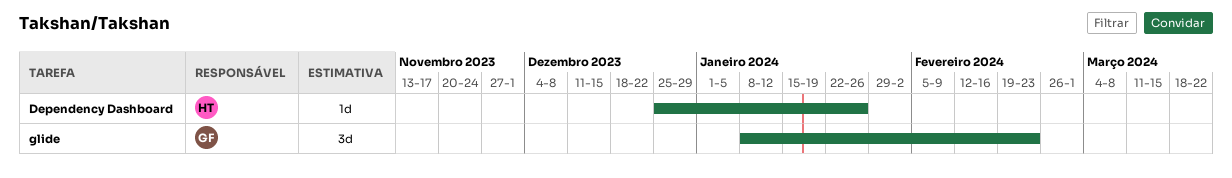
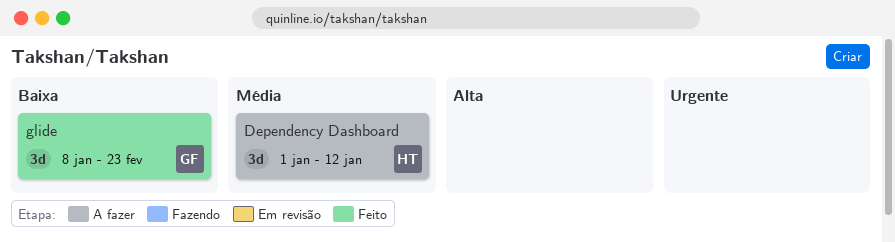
Dependency Dashboard, estimate: 1d -> 3d
Dependency Dashboard, start: Dec 25 -> Jan 1
Dependency Dashboard, due: Jan 26 -> Jan 12

